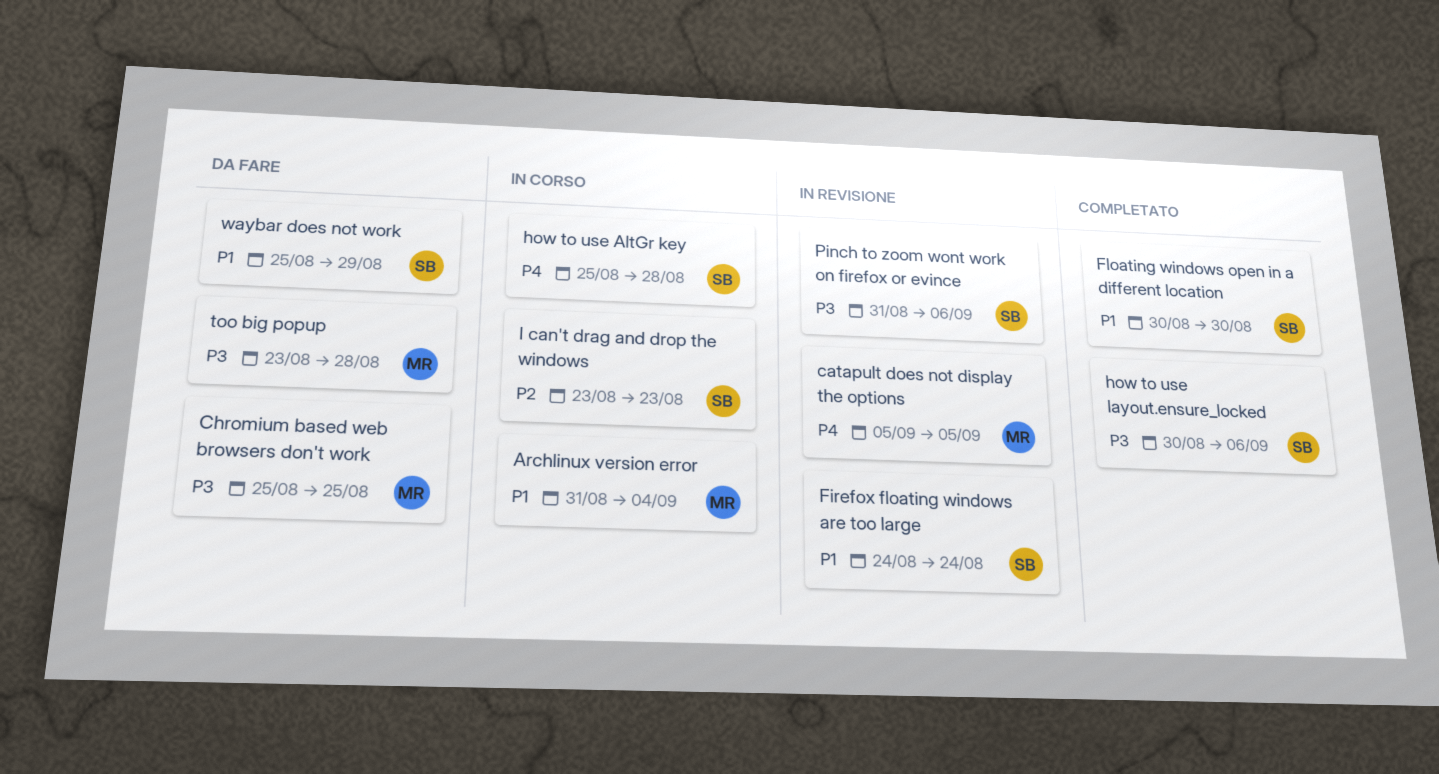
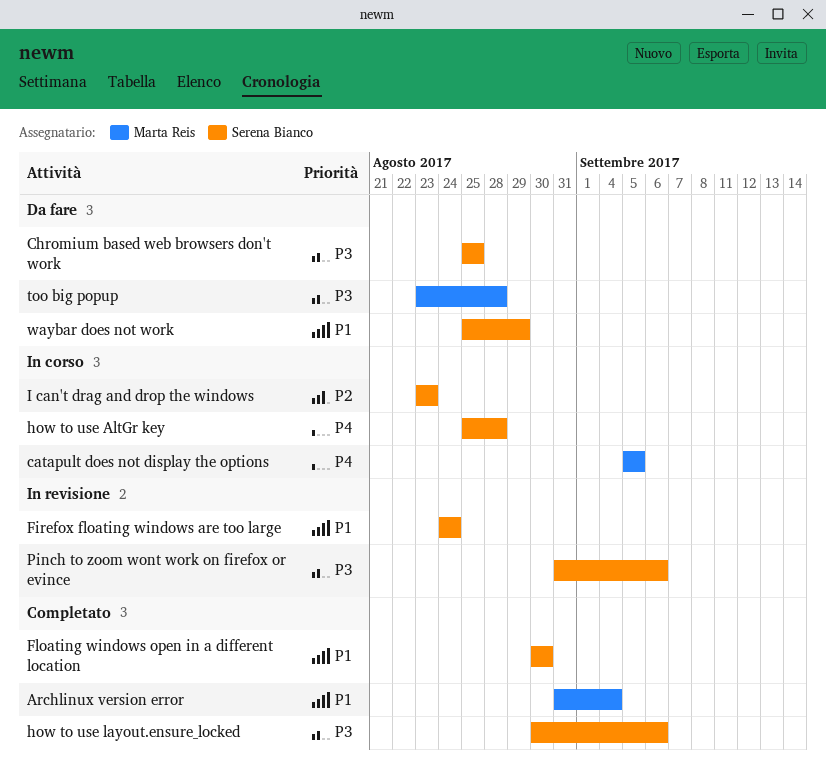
Archlinux version error, status: In corso -> Completato
catapult does not display the options, status: In revisione -> In corso
Chromium based web browsers don't work, owner: Marta Reis -> Serena Bianco

